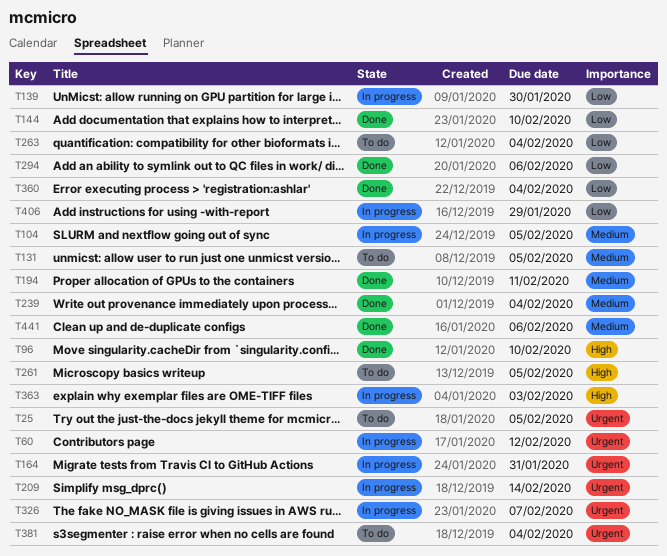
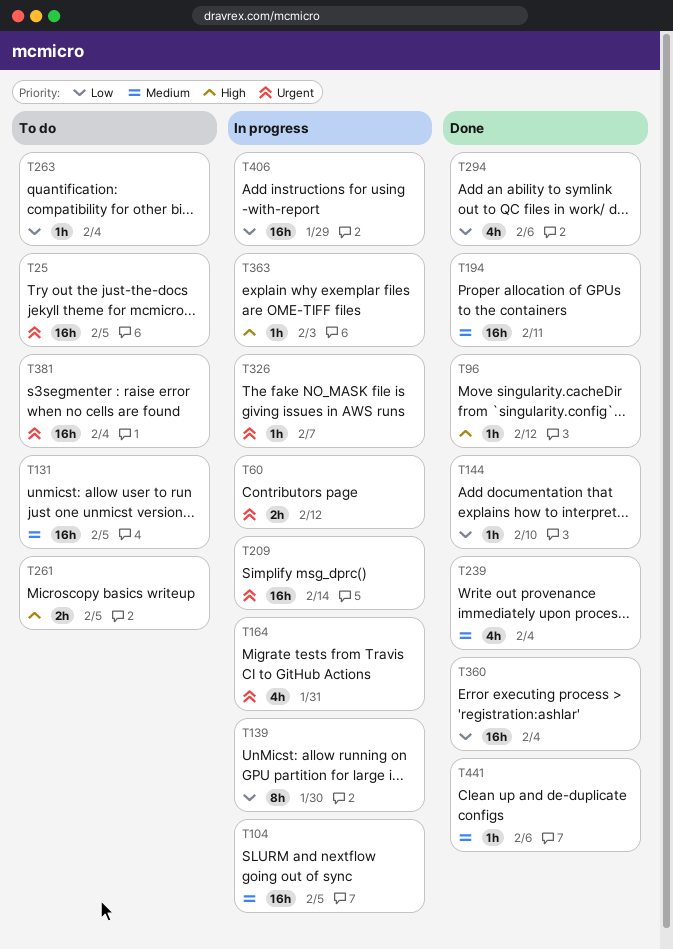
T96, due: Feb 10 -> Feb 12

